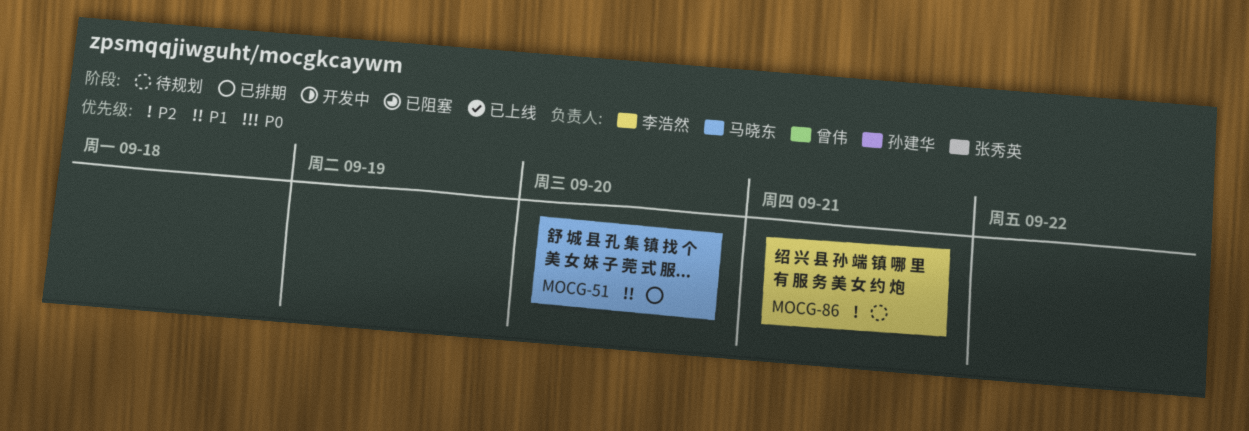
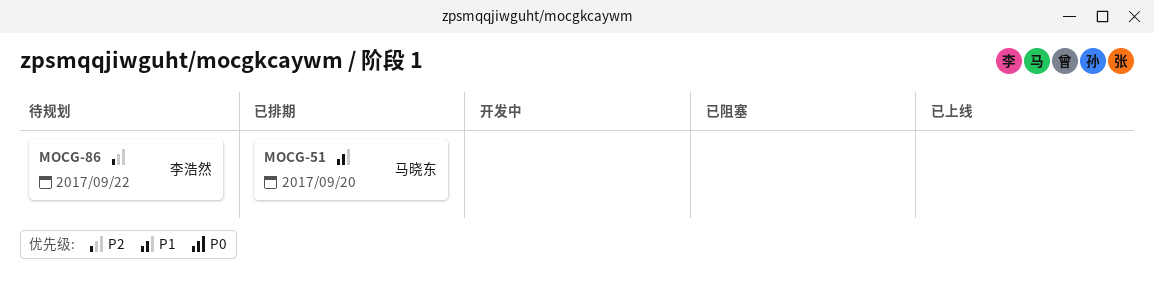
MOCG-86, due: Sep 21 -> Sep 22

